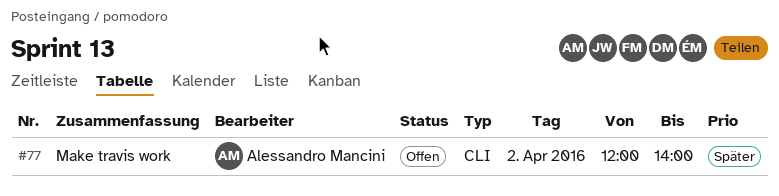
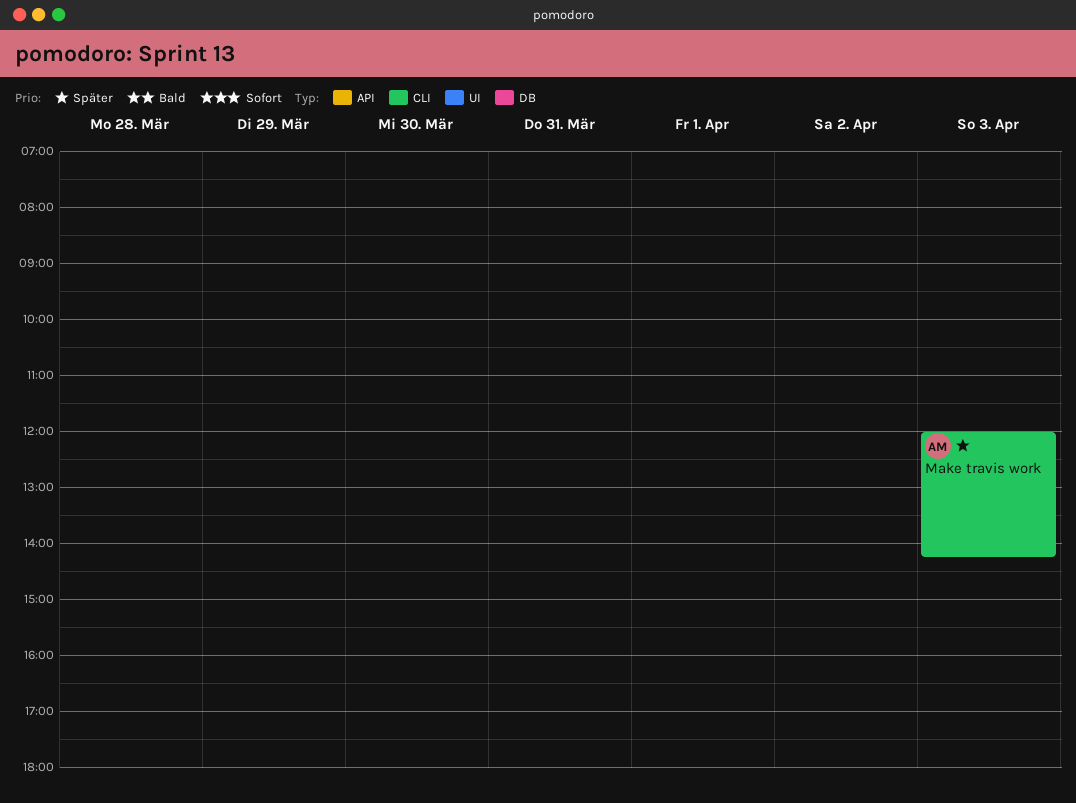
Make travis work, day: Apr 2 -> Apr 3
Make travis work, ends: 14:00 -> 14:15

